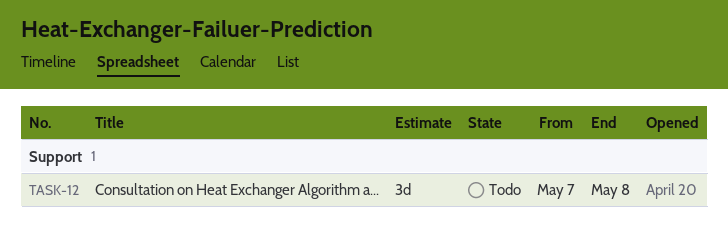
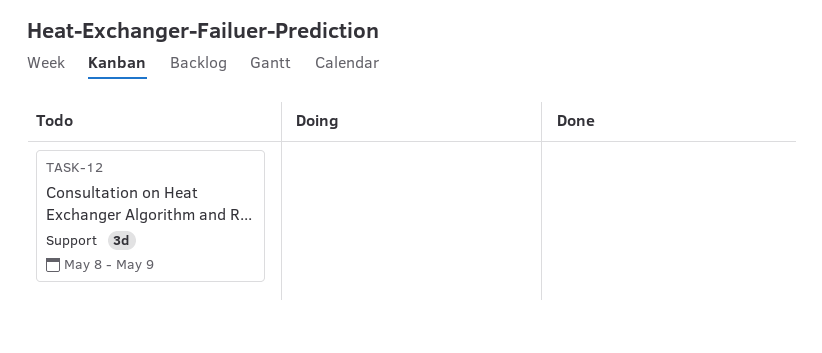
TASK-12, start: May 7 -> May 8
TASK-12, due: May 8 -> May 9

